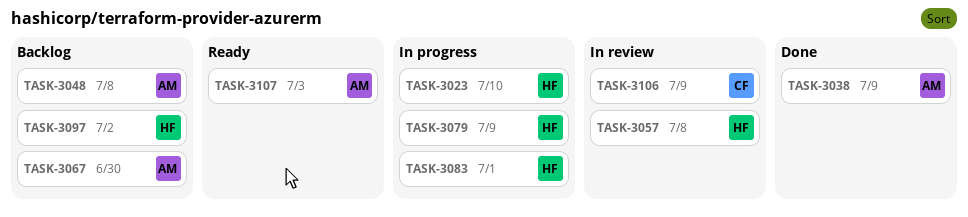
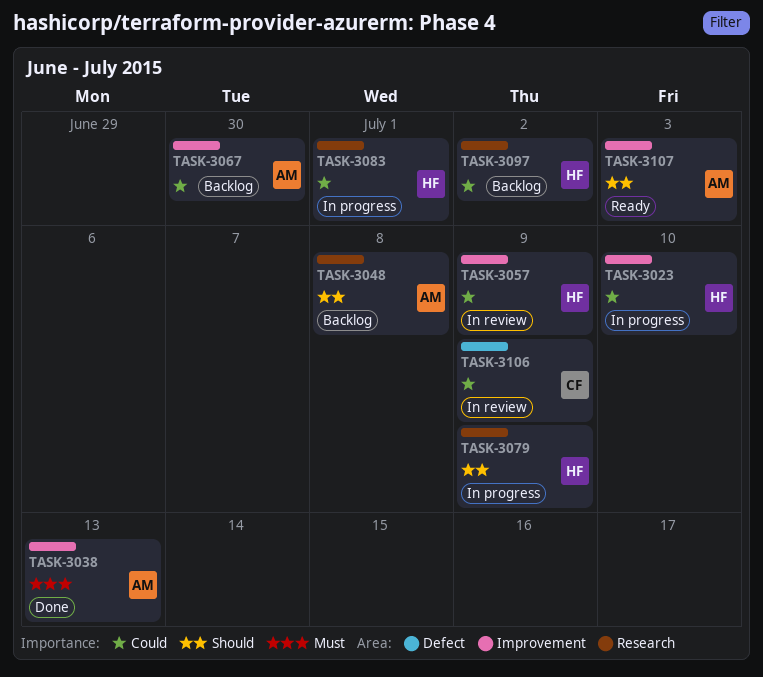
TASK-3038, due: Jul 9 -> Jul 13
TASK-3057, due: Jul 8 -> Jul 9

